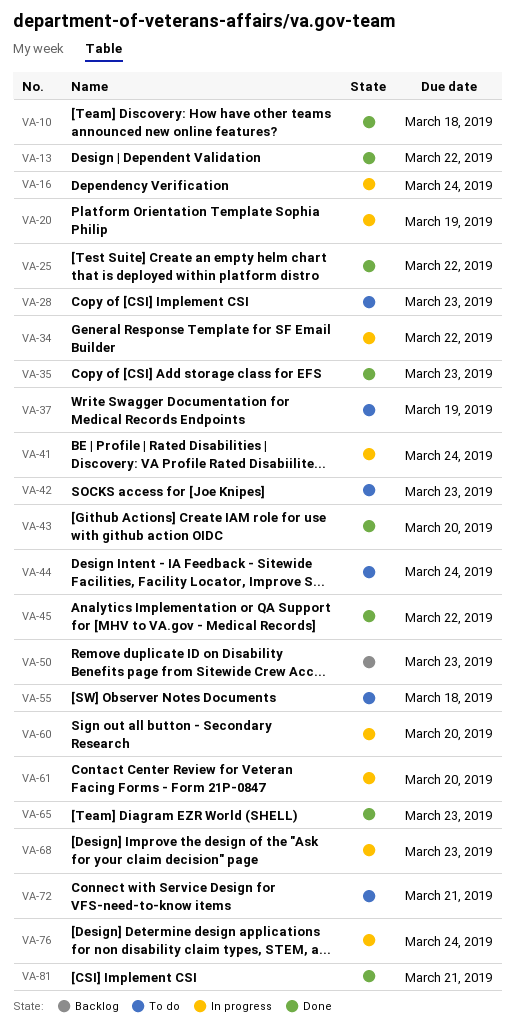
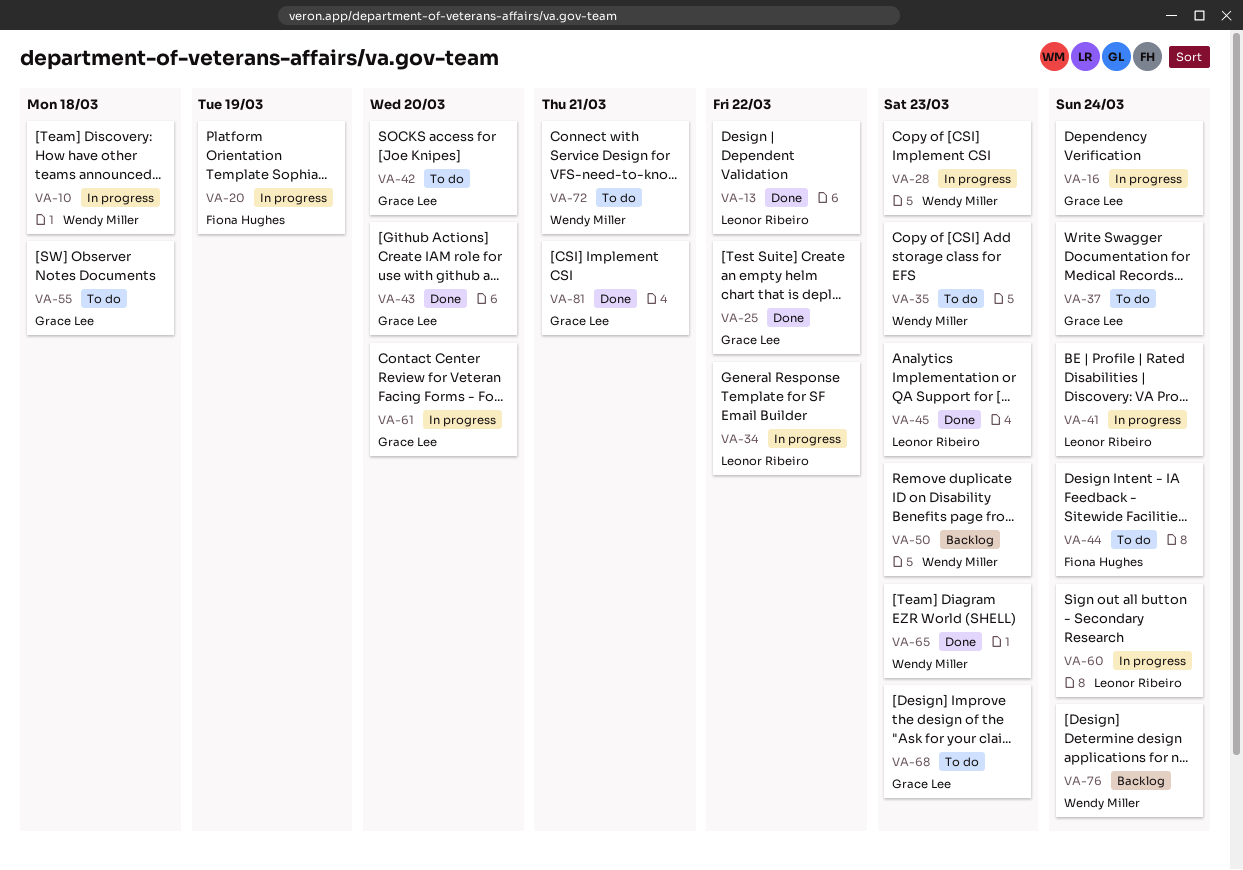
VA-10, status: Done -> In progress
VA-28, status: To do -> In progress
VA-35, status: Done -> To do
VA-37, due: Mar 19 -> Mar 24
VA-42, due: Mar 23 -> Mar 20
VA-45, due: Mar 22 -> Mar 23
VA-60, due: Mar 20 -> Mar 24
VA-68, status: In progress -> To do
VA-76, status: In progress -> Backlog

